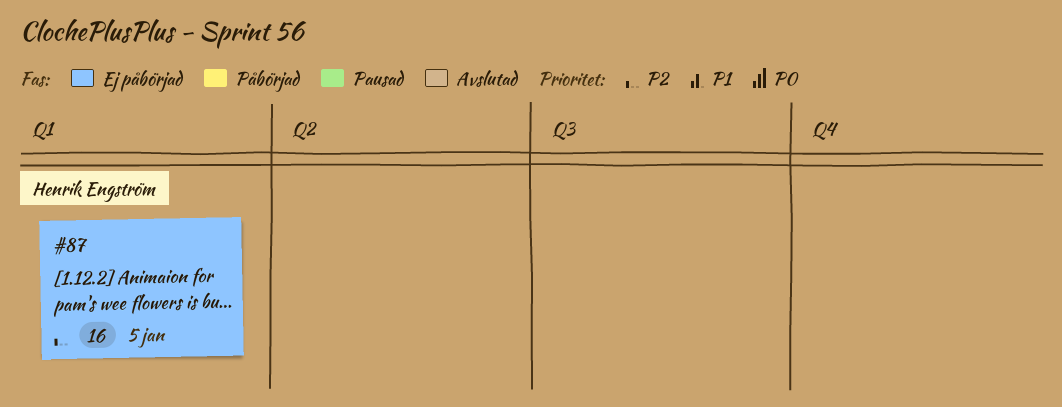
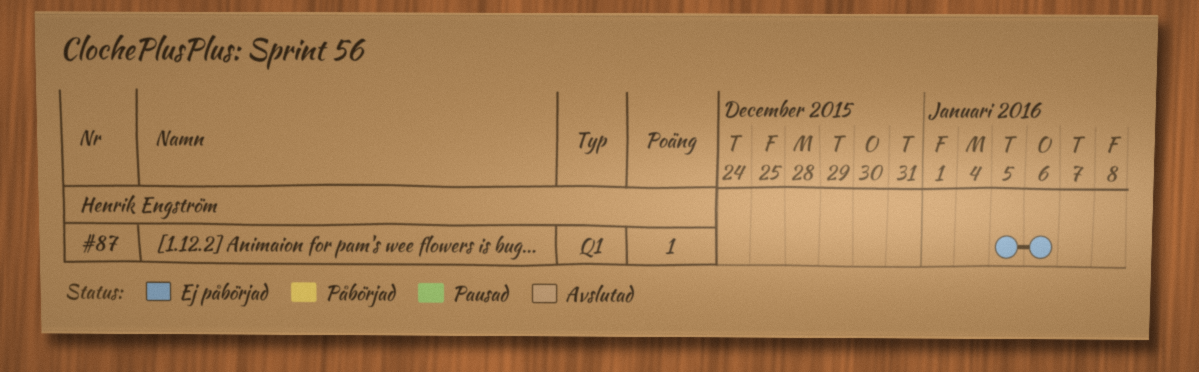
#87, estimate: 16 -> 1
#87, due: Jan 5 -> Jan 6

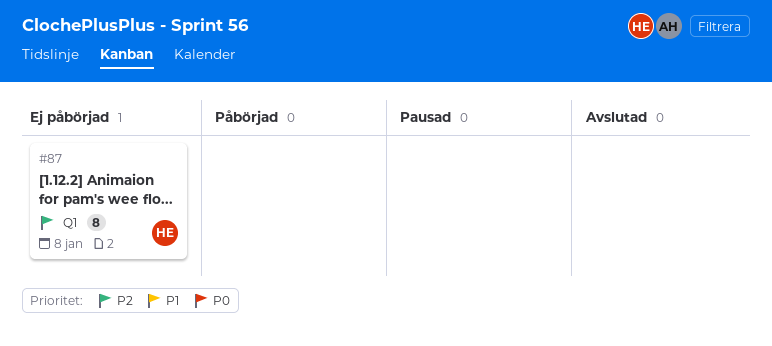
#87, estimate: 1 -> 8
#87, due: Jan 6 -> Jan 8

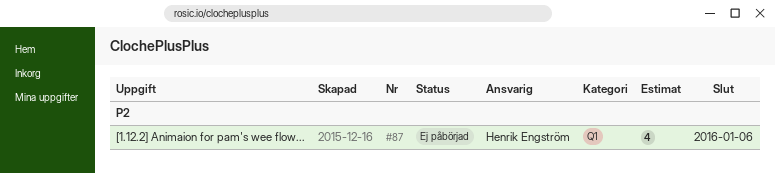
#87, estimate: 8 -> 4
#87, due: Jan 8 -> Jan 6

